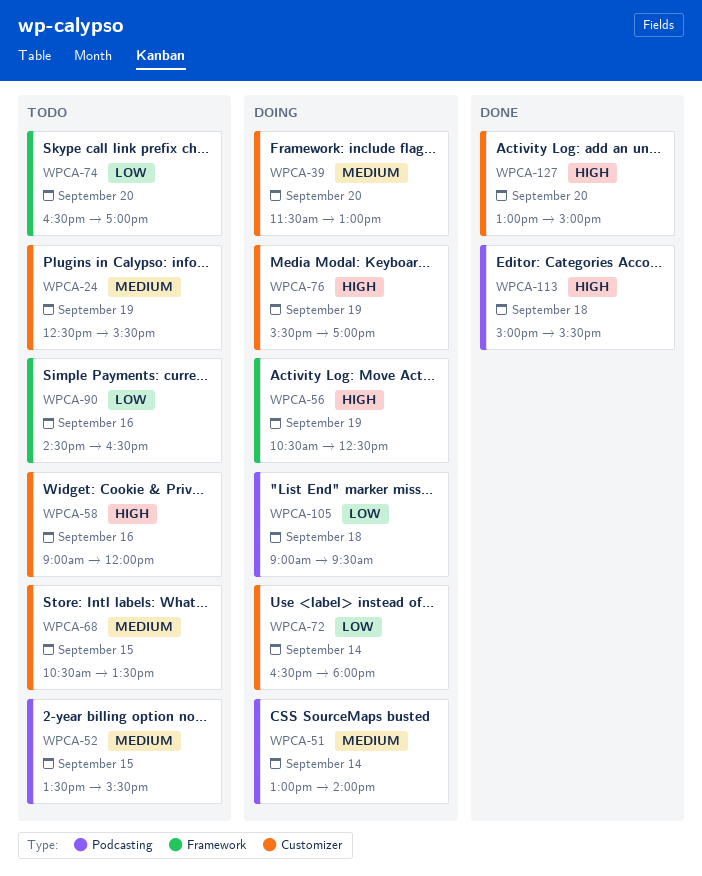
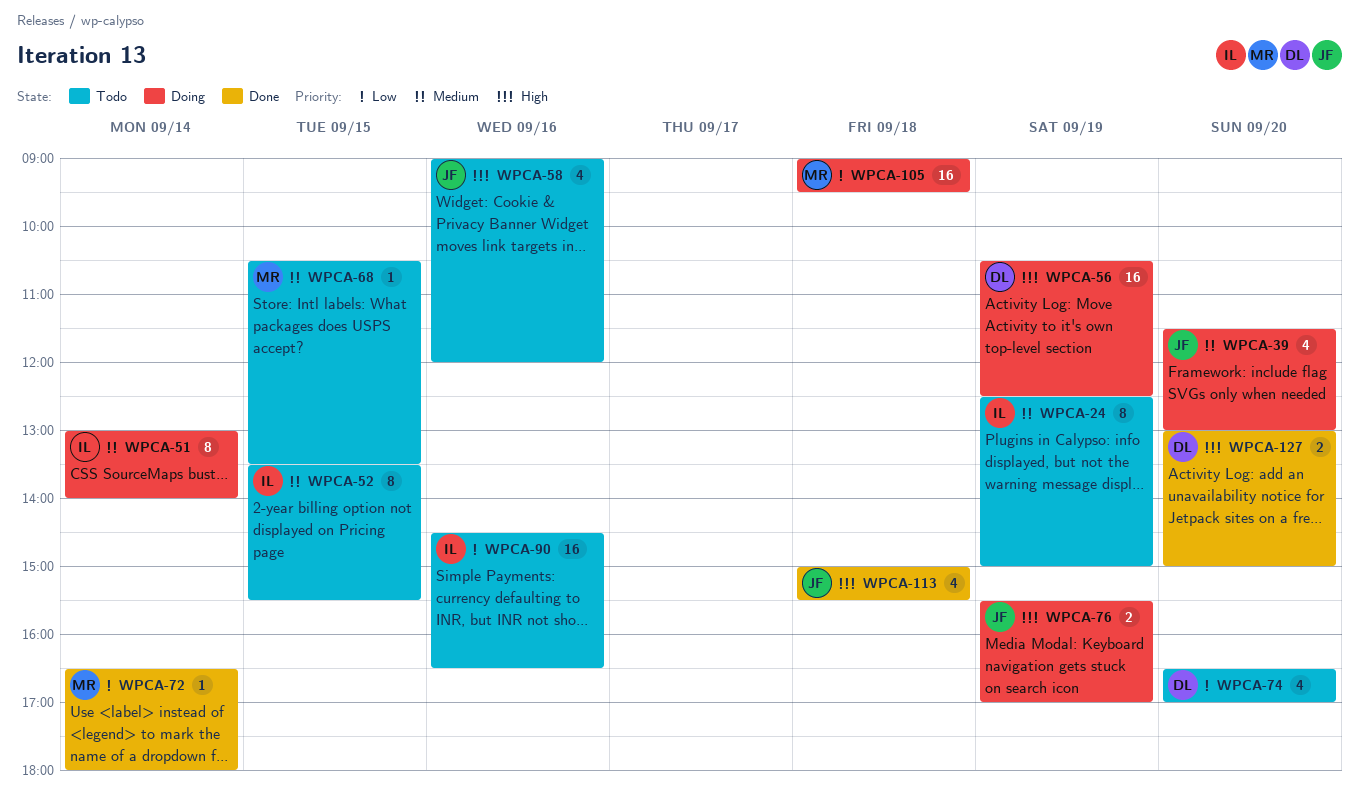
WPCA-24, ends: 15:30 -> 15:00
WPCA-72, status: Doing -> Done

